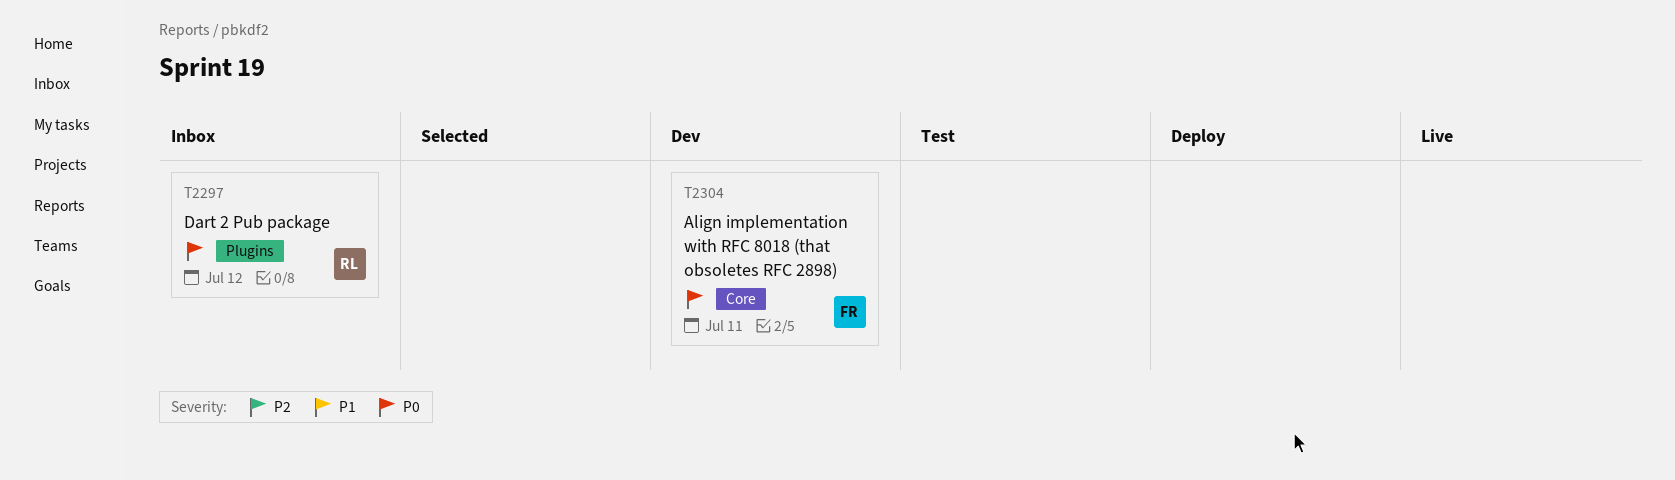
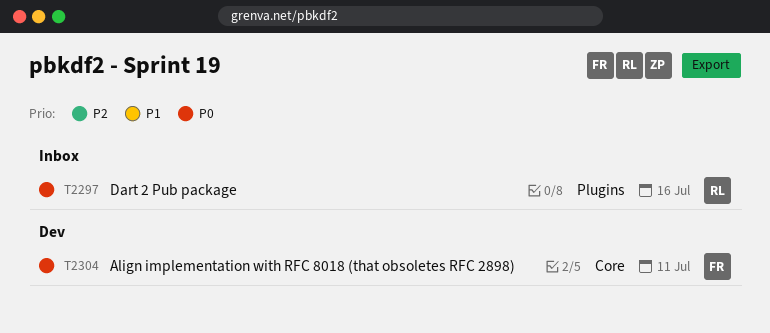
T2297, due: Jul 12 -> Jul 16

